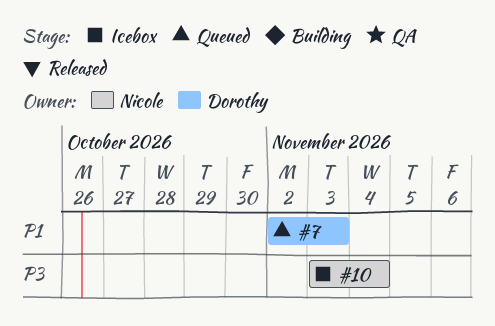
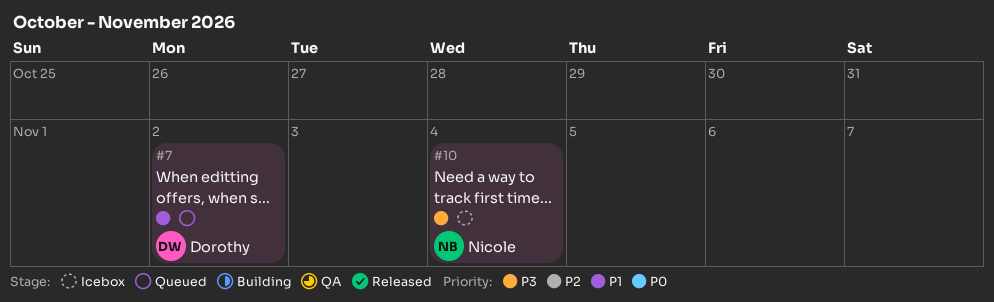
#7, due: Nov 3 -> Nov 2

